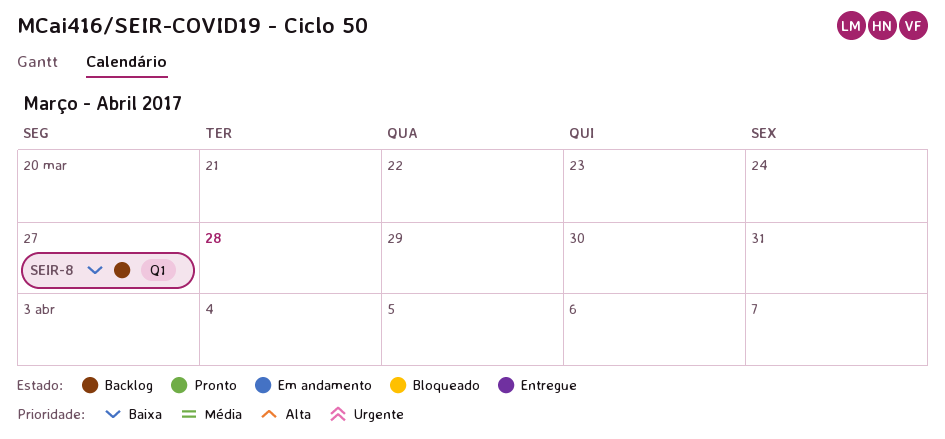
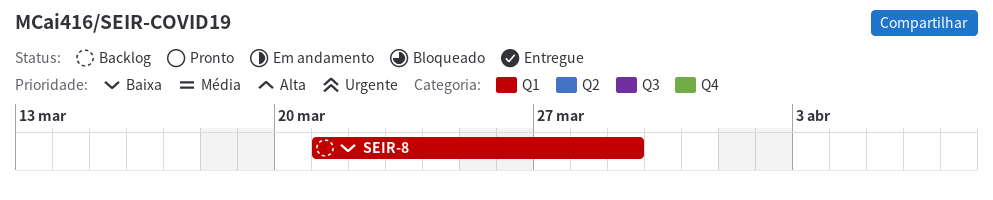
SEIR-8, due: Mar 27 -> Mar 29

